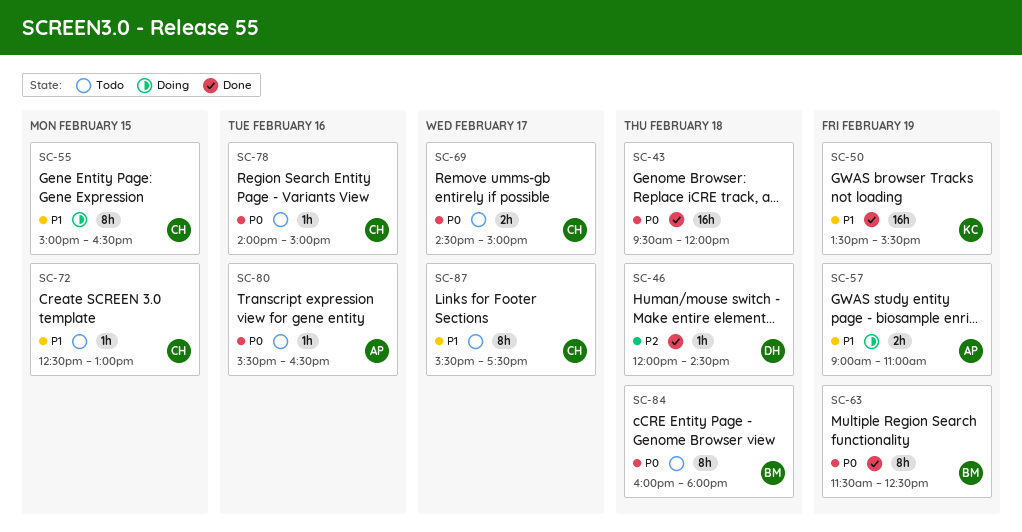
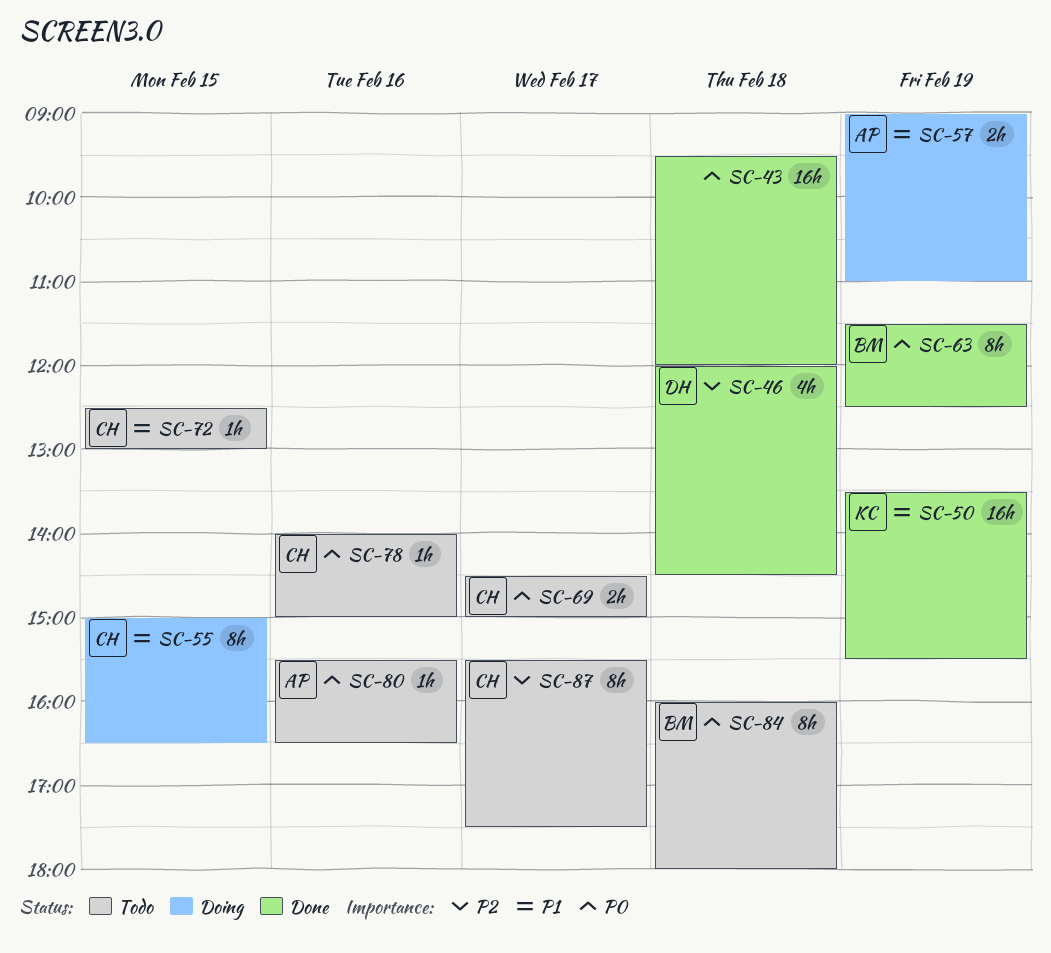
SC-46, estimate: 1h -> 4h
SC-87, priority: P1 -> P2

